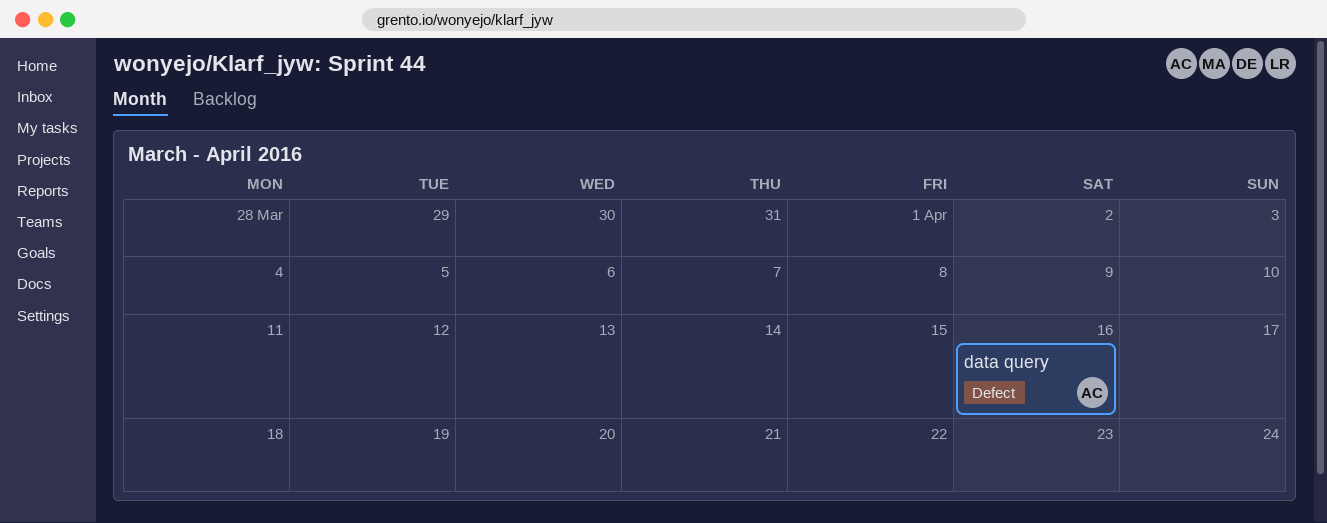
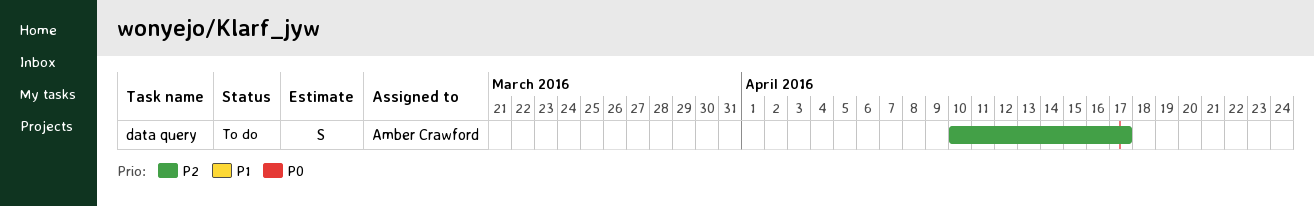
data query, due: Apr 16 -> Apr 17

